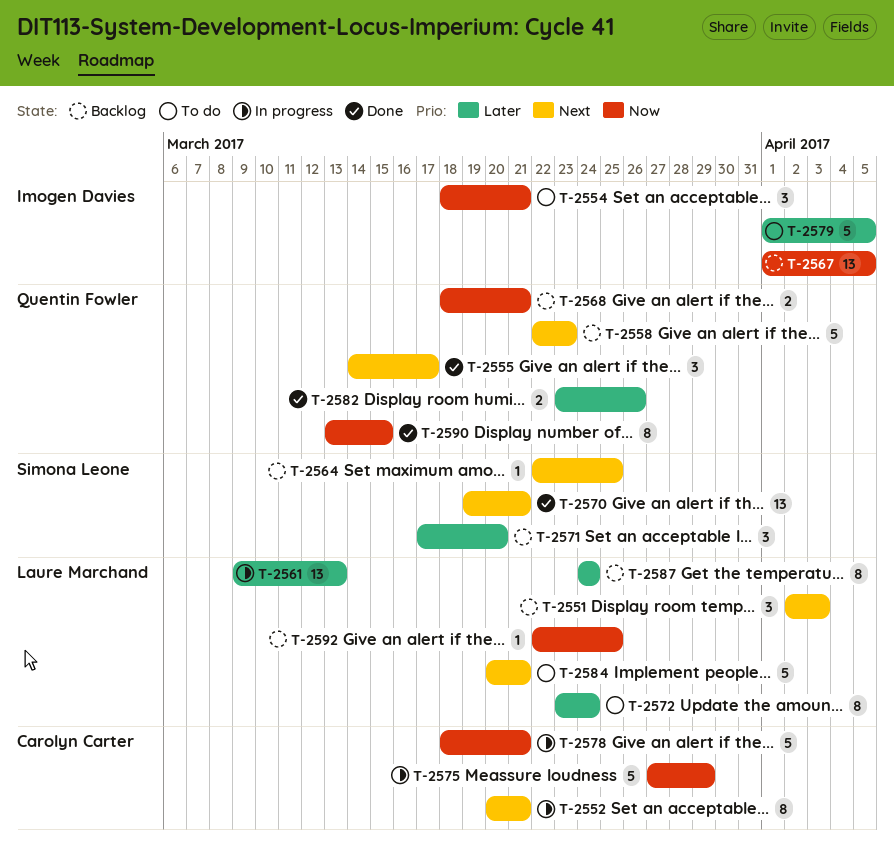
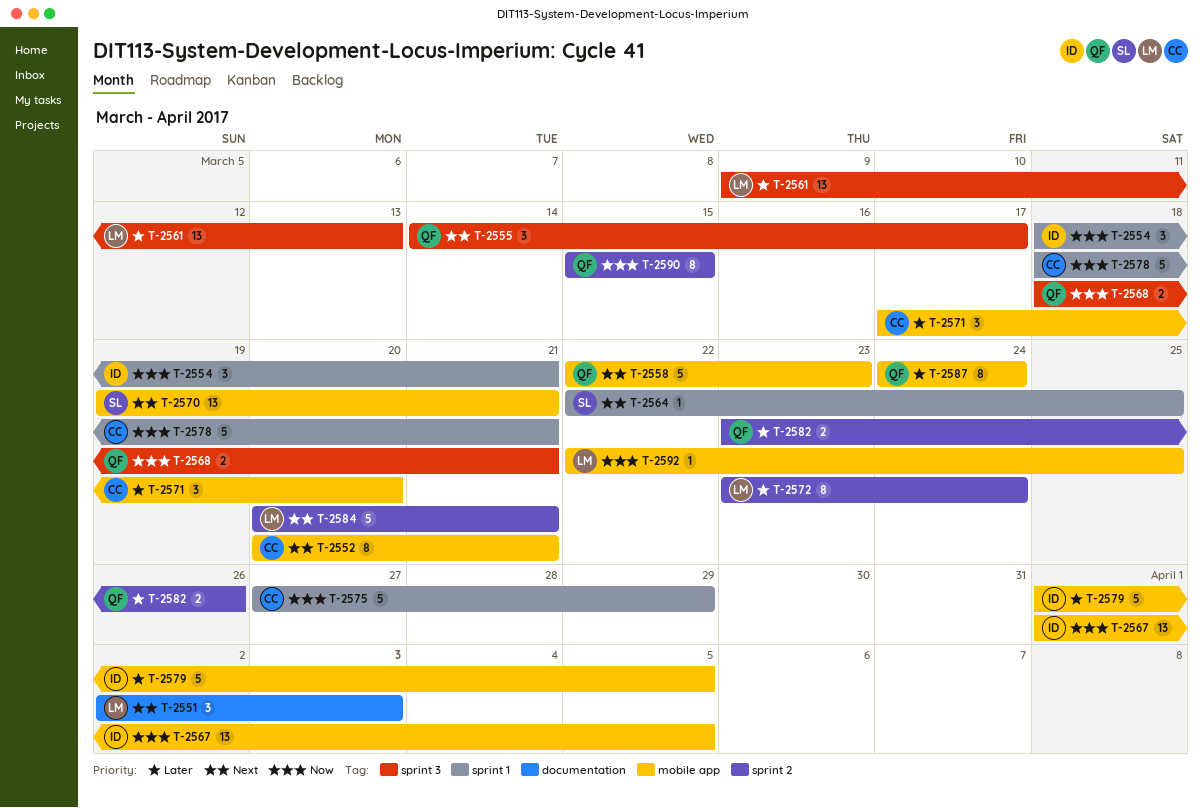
T-2571, owner: Simona Leone -> Carolyn Carter
T-2587, owner: Laure Marchand -> Quentin Fowler
T-2590, start: Mar 13 -> Mar 15

